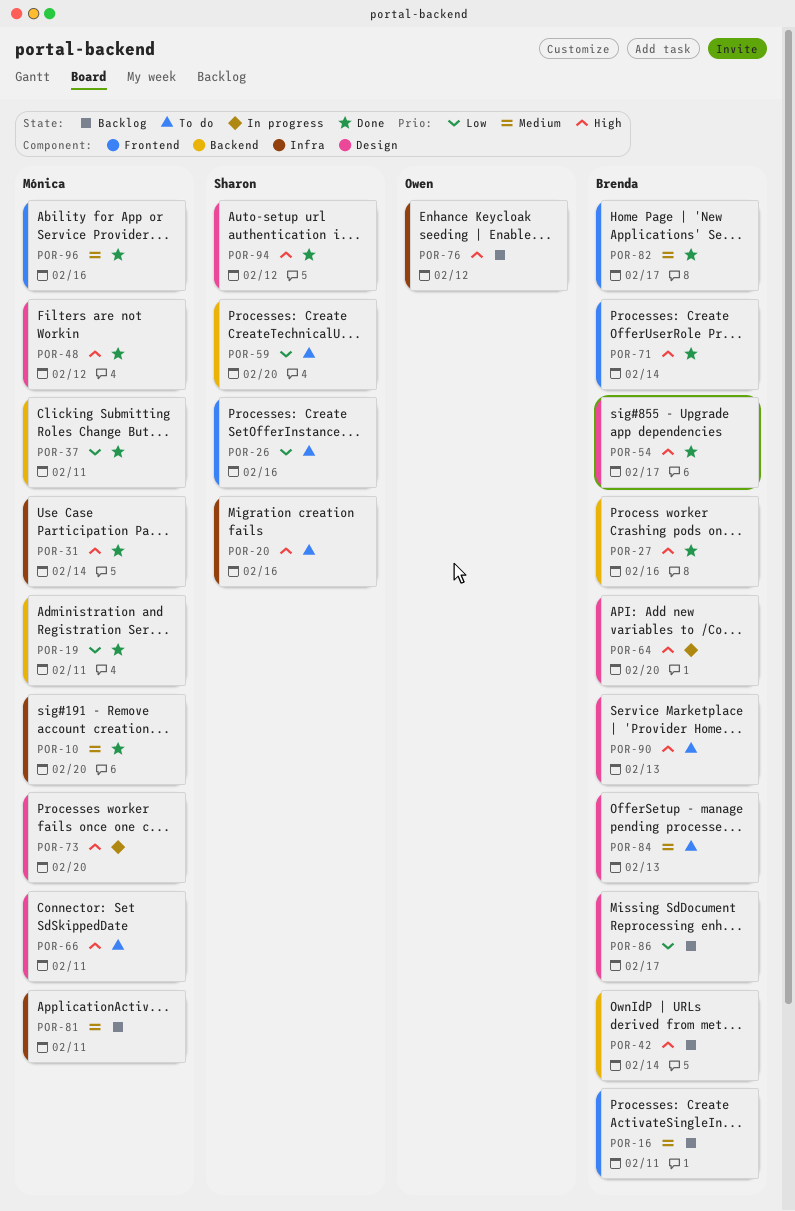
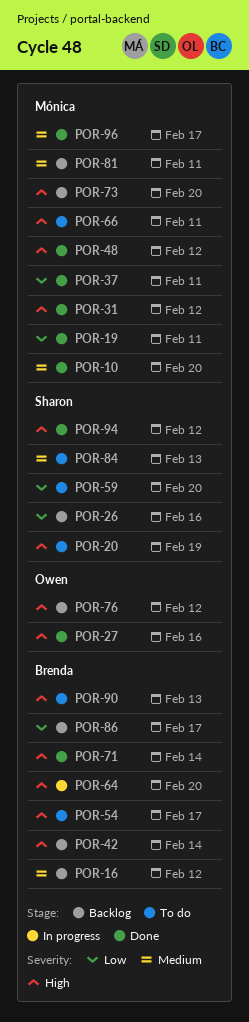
POR-16, due: Feb 11 -> Feb 12
POR-20, due: Feb 16 -> Feb 19
POR-26, status: To do -> Backlog
POR-27, owner: Brenda -> Owen
POR-31, due: Feb 14 -> Feb 12
POR-54, status: Done -> To do
POR-73, status: In progress -> Backlog
POR-82: present -> none
POR-84, owner: Brenda -> Sharon
POR-96, due: Feb 16 -> Feb 17

